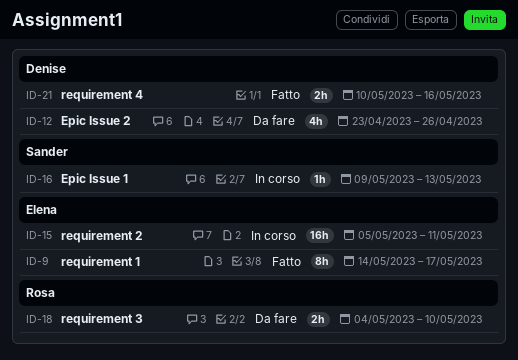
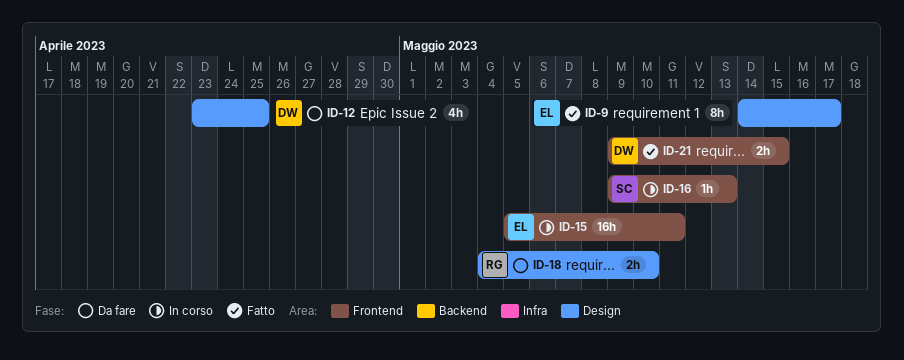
ID-12, due: Apr 26 -> Apr 25
ID-21, start: May 10 -> May 9
ID-21, due: May 16 -> May 15

